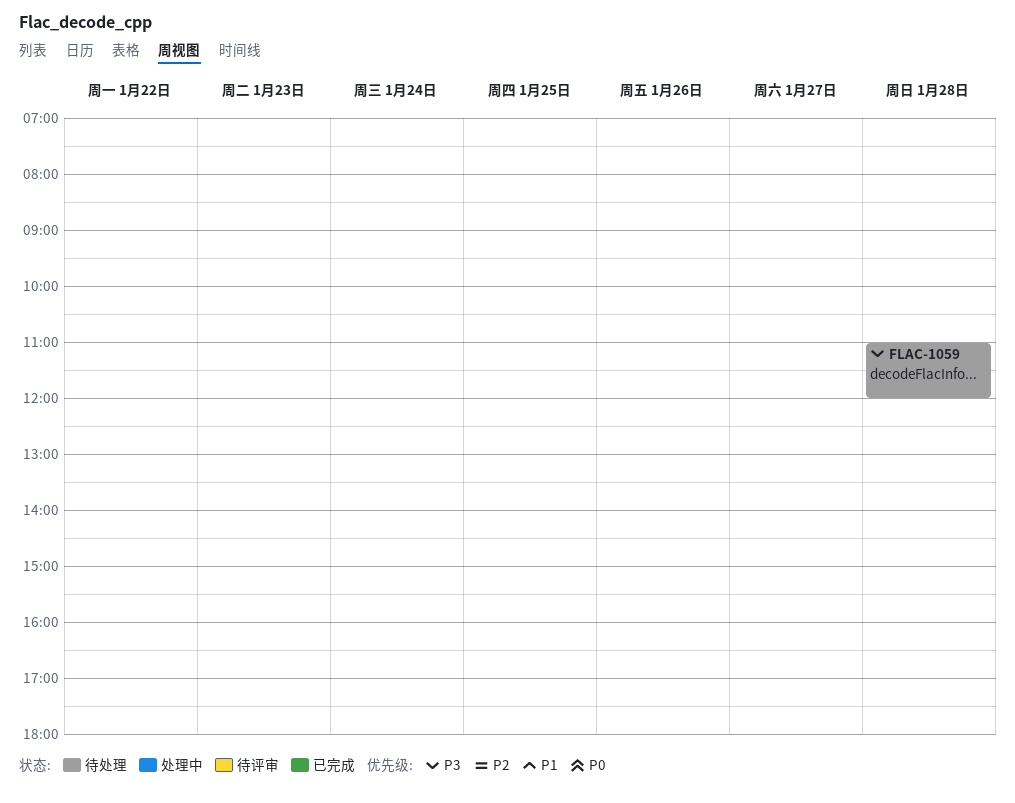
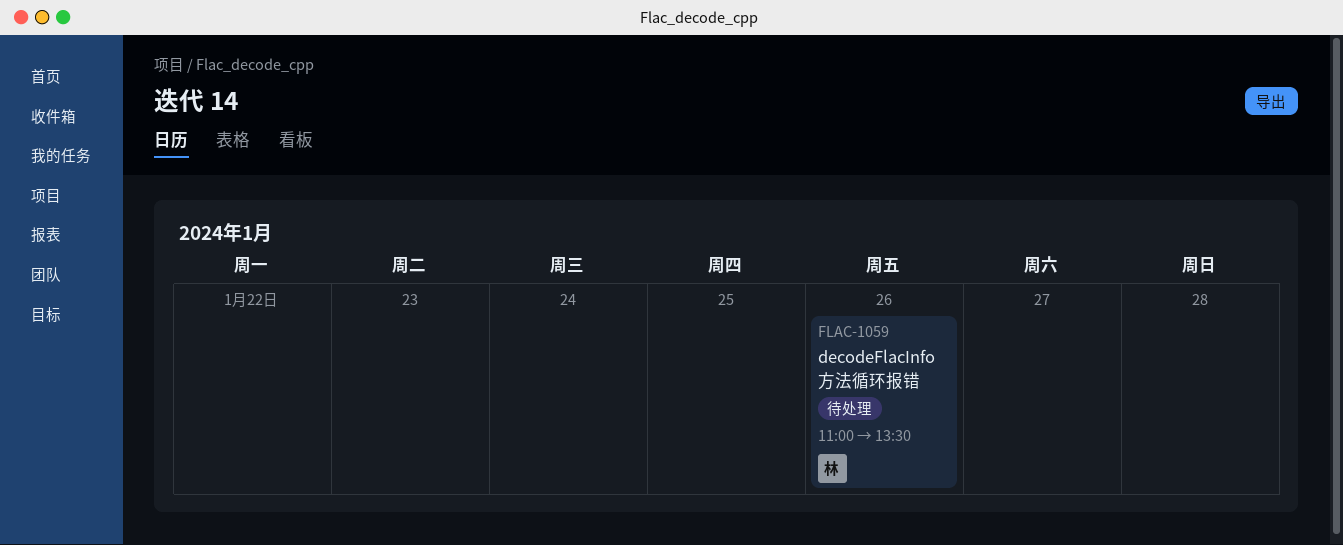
FLAC-1059, day: Jan 28 -> Jan 26
FLAC-1059, ends: 12:00 -> 13:30

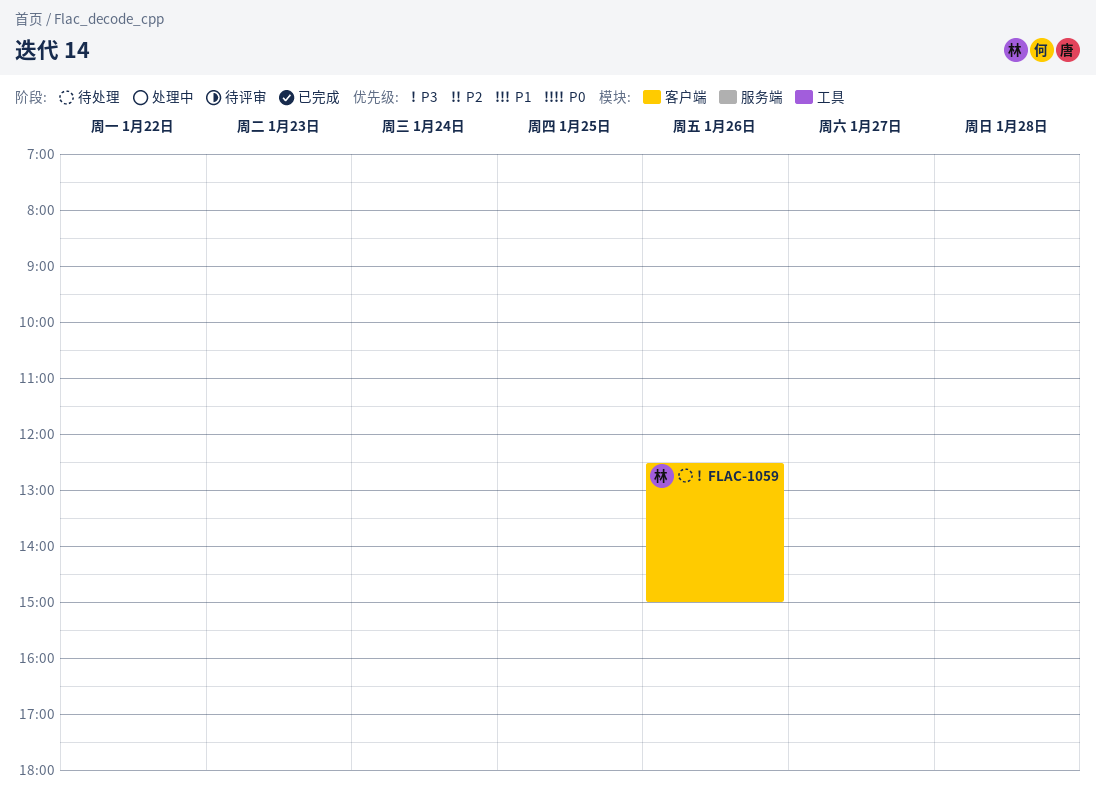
FLAC-1059, begins: 11:00 -> 12:30
FLAC-1059, ends: 13:30 -> 15:00

